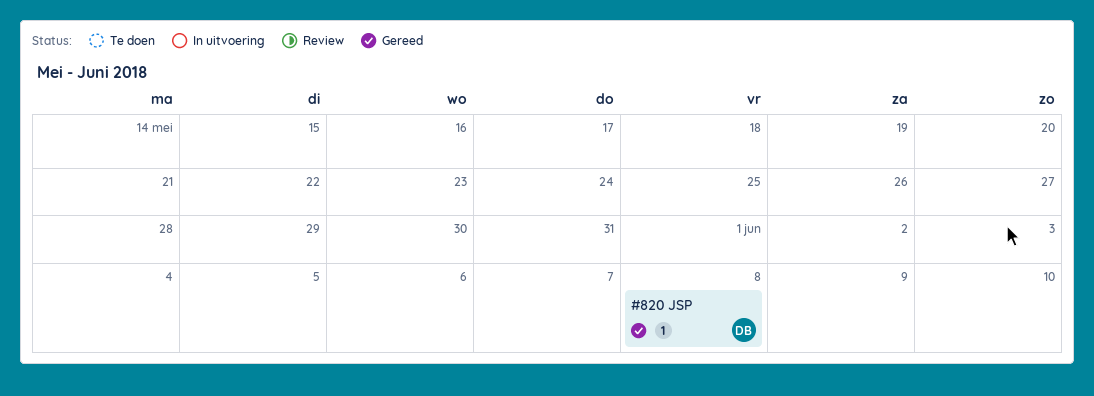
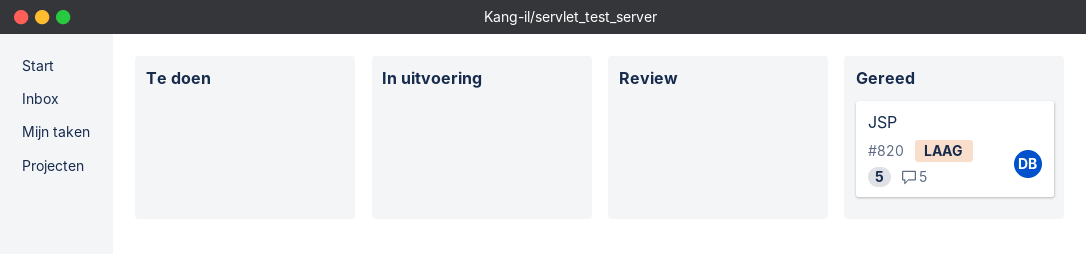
#820, estimate: 1 -> 5

